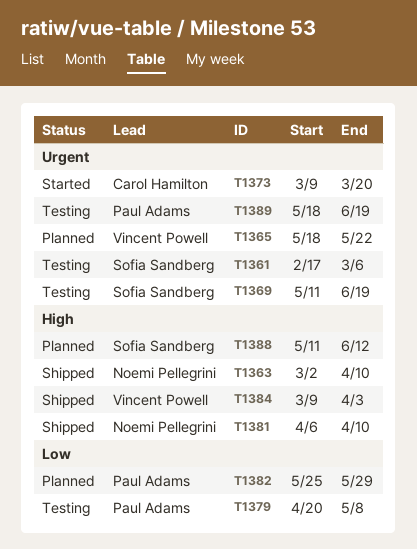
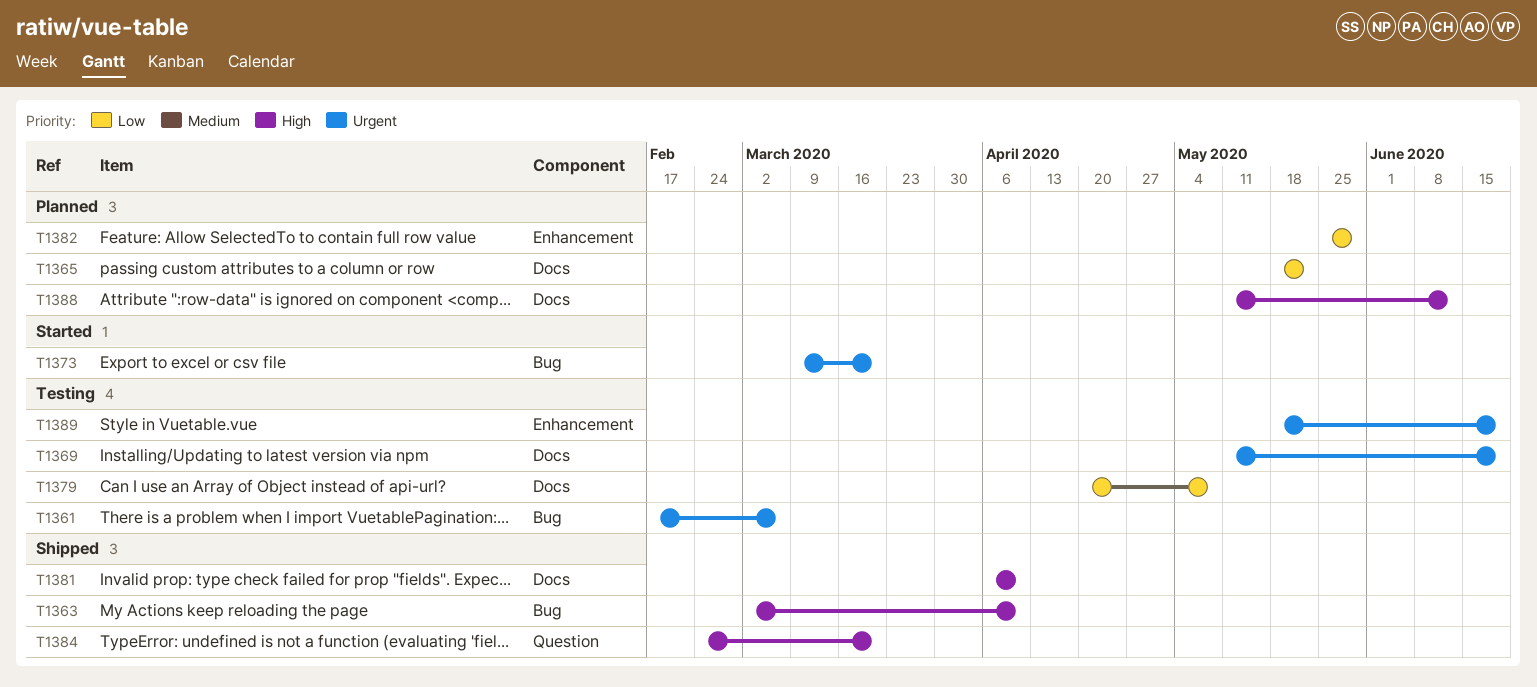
T1365, priority: Urgent -> Low
T1384, start: Mar 9 -> Feb 24
T1384, due: Apr 3 -> Mar 20

